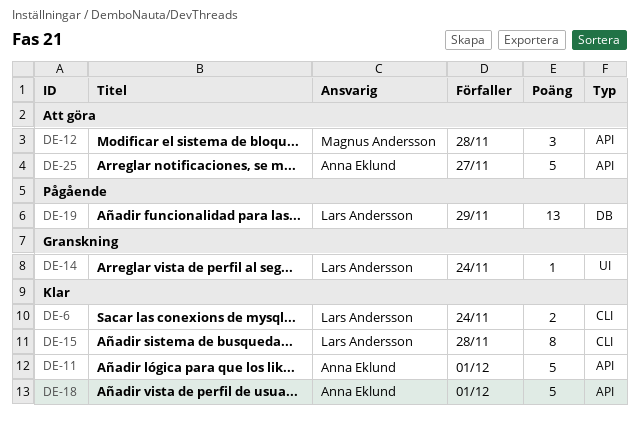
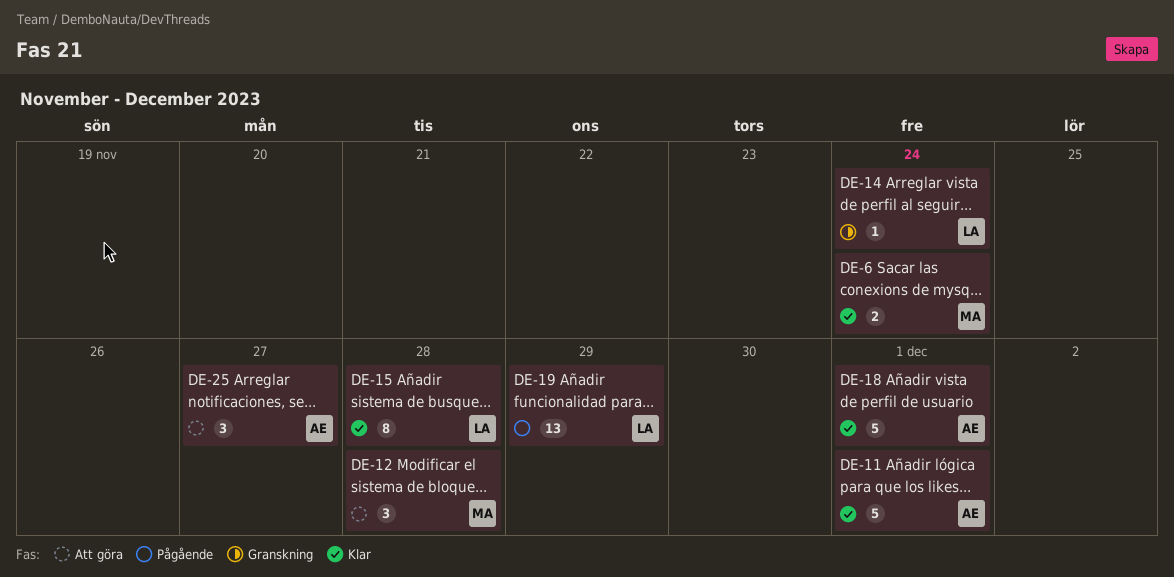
DE-6, owner: Lars Andersson -> Magnus Andersson
DE-25, estimate: 5 -> 3

